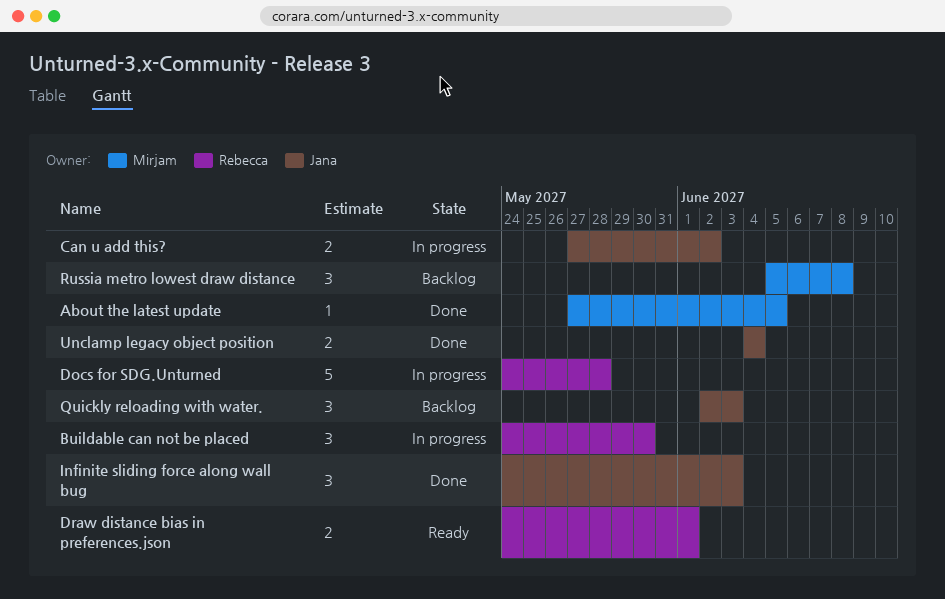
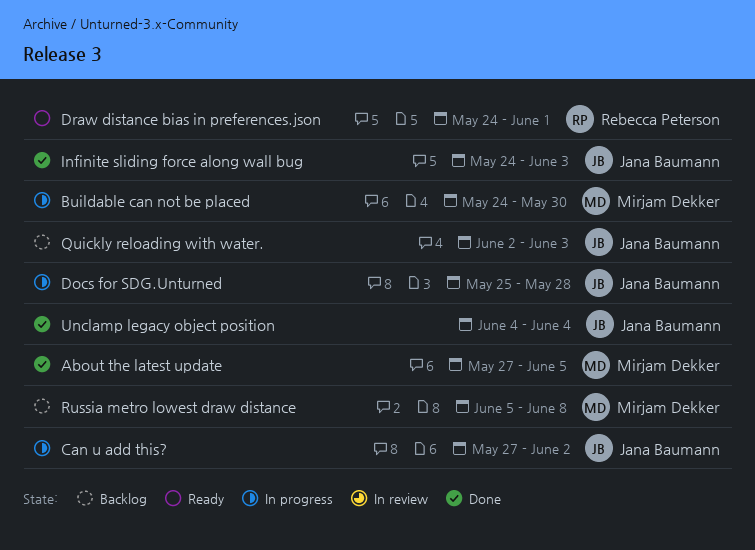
Buildable can not be placed, owner: Rebecca Peterson -> Mirjam Dekker
Docs for SDG.Unturned, owner: Rebecca Peterson -> Jana Baumann
Docs for SDG.Unturned, start: May 24 -> May 25

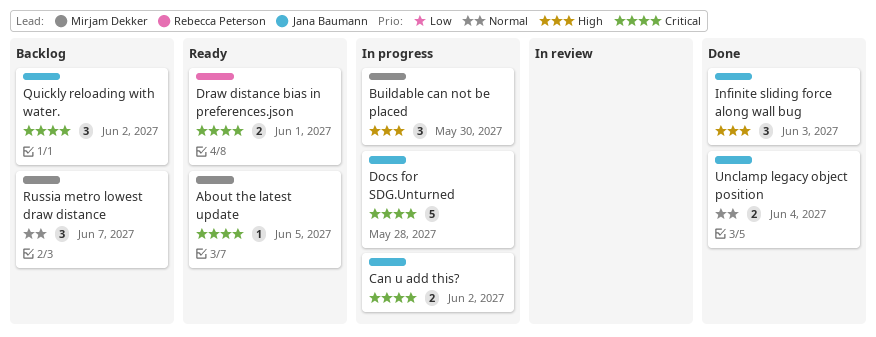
About the latest update, status: Done -> Ready
Quickly reloading with water., due: Jun 3 -> Jun 2
Russia metro lowest draw distance, due: Jun 8 -> Jun 7

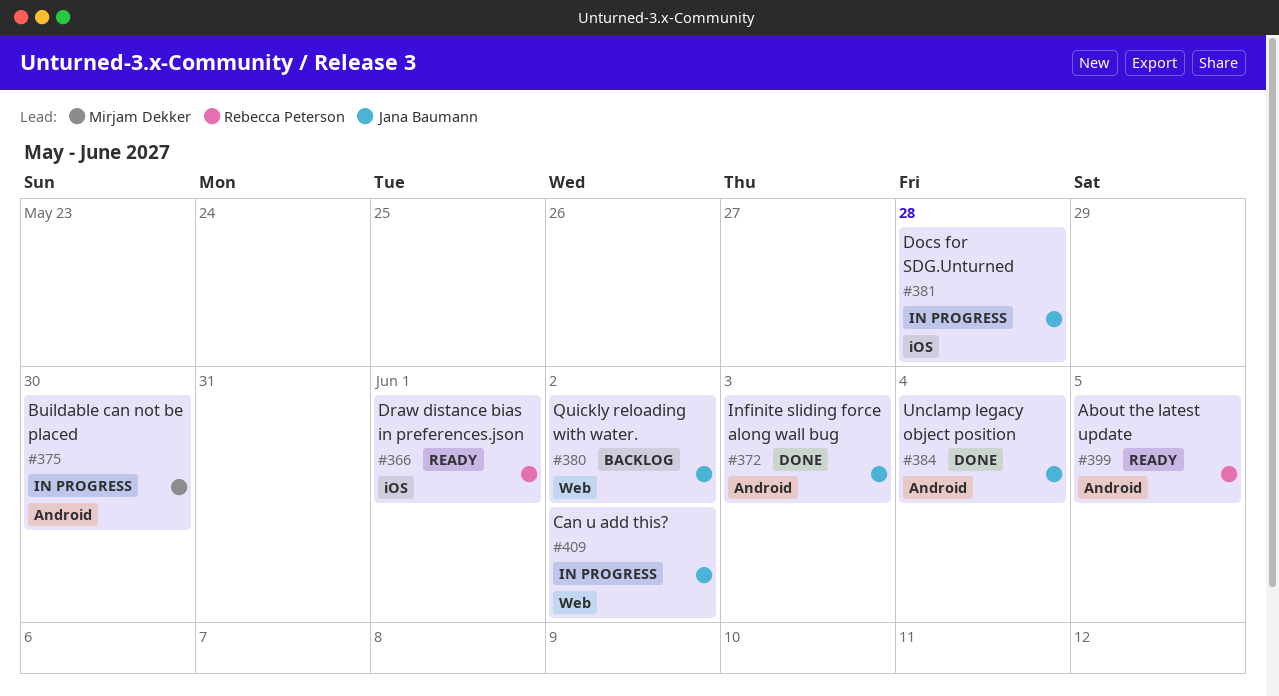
About the latest update, owner: Mirjam Dekker -> Rebecca Peterson
Russia metro lowest draw distance: present -> none

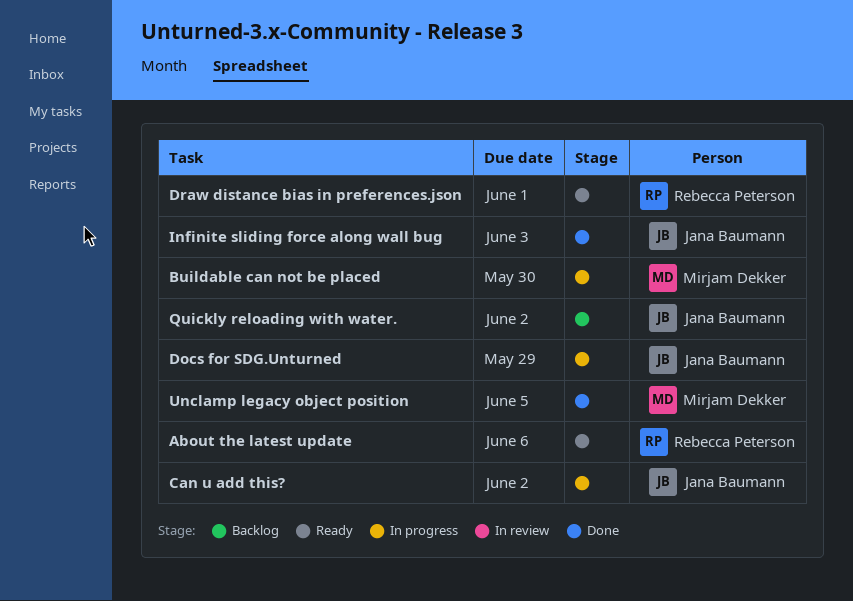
About the latest update, due: Jun 5 -> Jun 6
Docs for SDG.Unturned, due: May 28 -> May 29
Unclamp legacy object position, owner: Jana Baumann -> Mirjam Dekker
Unclamp legacy object position, due: Jun 4 -> Jun 5

